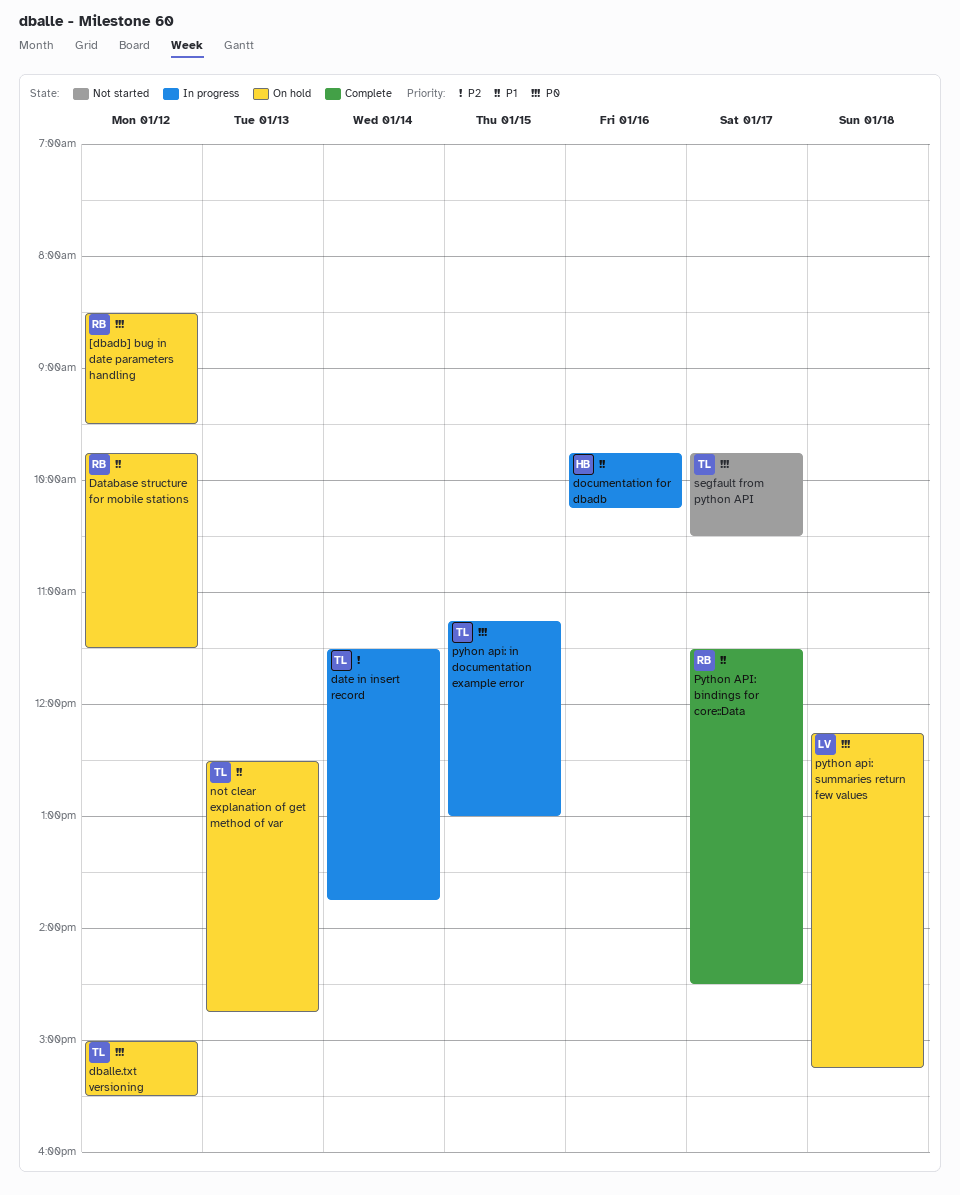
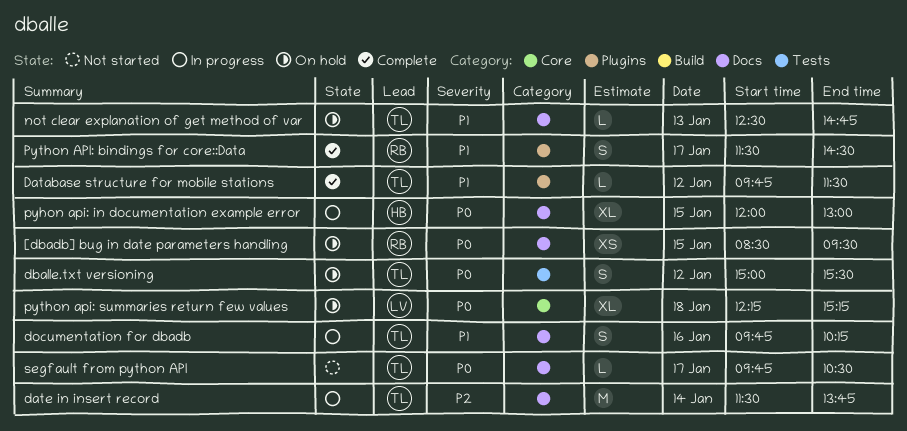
[dbadb] bug in date parameters handling, day: Jan 12 -> Jan 15
Database structure for mobile stations, status: On hold -> Complete
Database structure for mobile stations, owner: RB -> TL
documentation for dbadb, owner: HB -> TL
pyhon api: in documentation example error, owner: TL -> HB
pyhon api: in documentation example error, begins: 11:15 -> 12:00

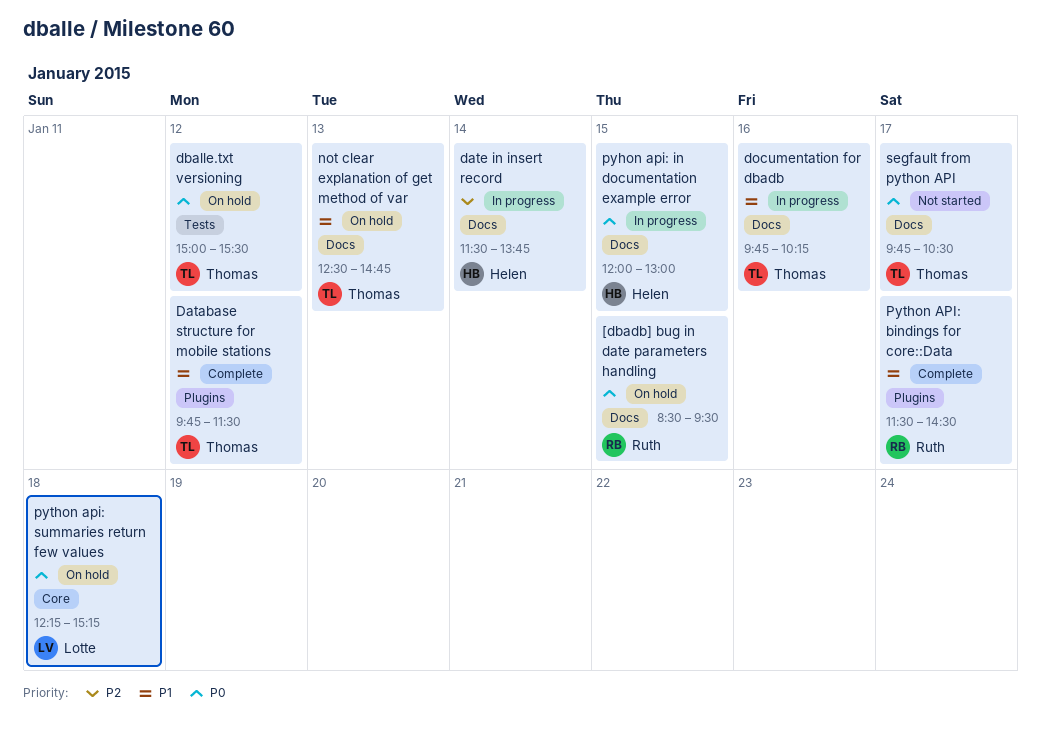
date in insert record, owner: Thomas -> Helen

